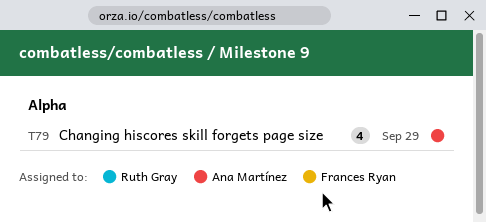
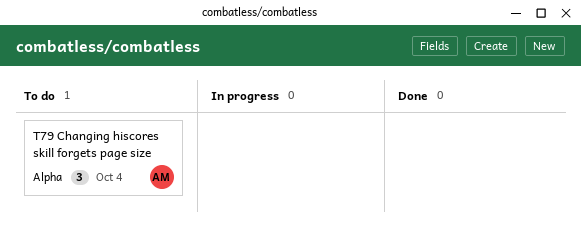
T79, estimate: 4 -> 3
T79, due: Sep 29 -> Oct 4

